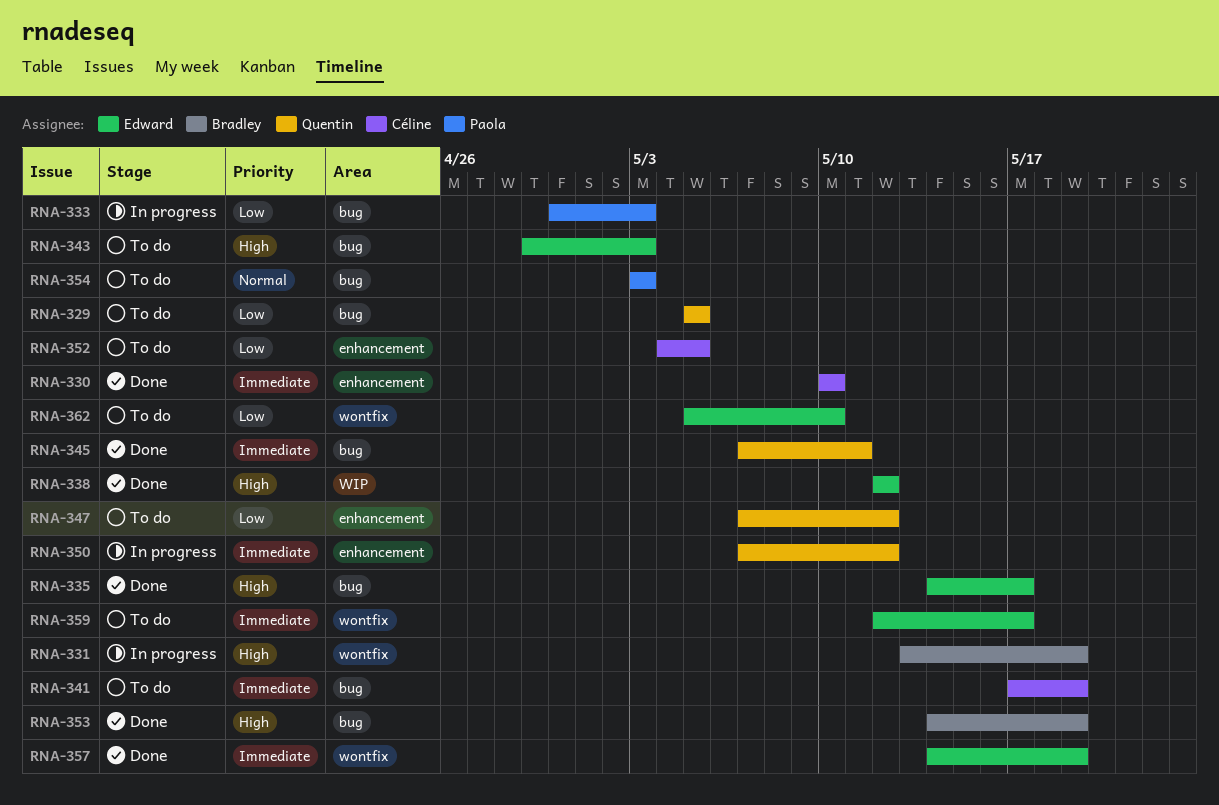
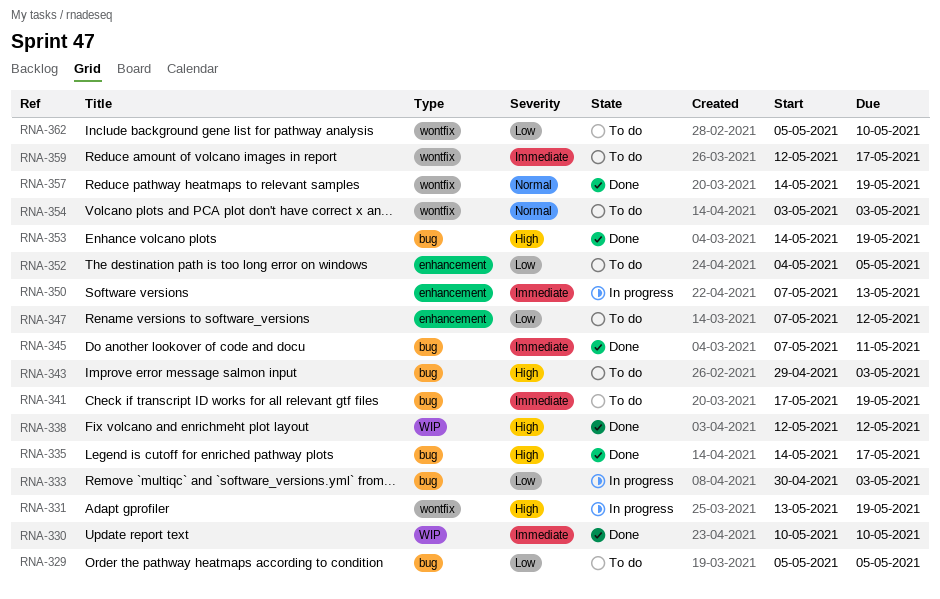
RNA-330, label: enhancement -> WIP
RNA-350, due: May 12 -> May 13
RNA-354, label: bug -> wontfix
RNA-357, priority: Immediate -> Normal

